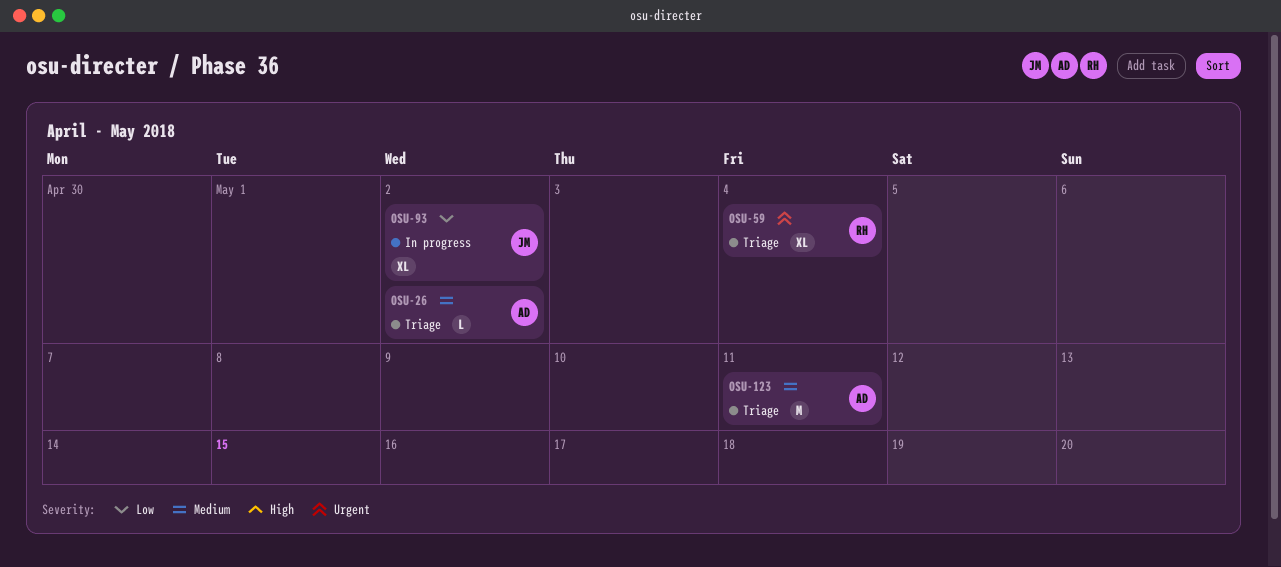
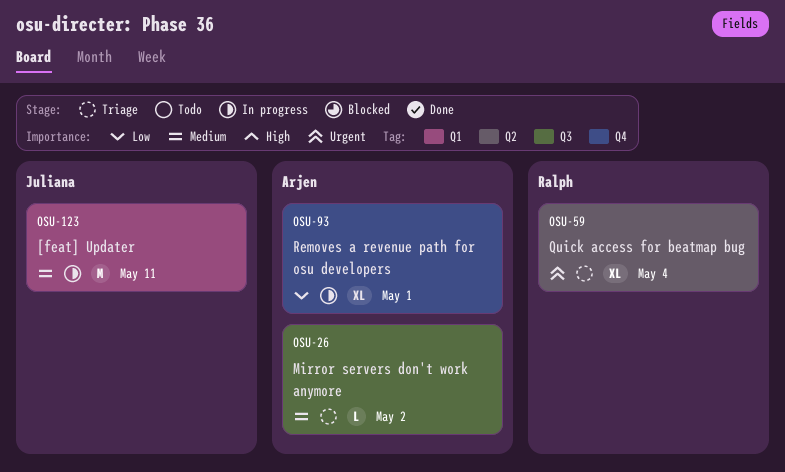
OSU-93, owner: Juliana -> Arjen
OSU-93, due: May 2 -> May 1
OSU-123, status: Triage -> In progress
OSU-123, owner: Arjen -> Juliana

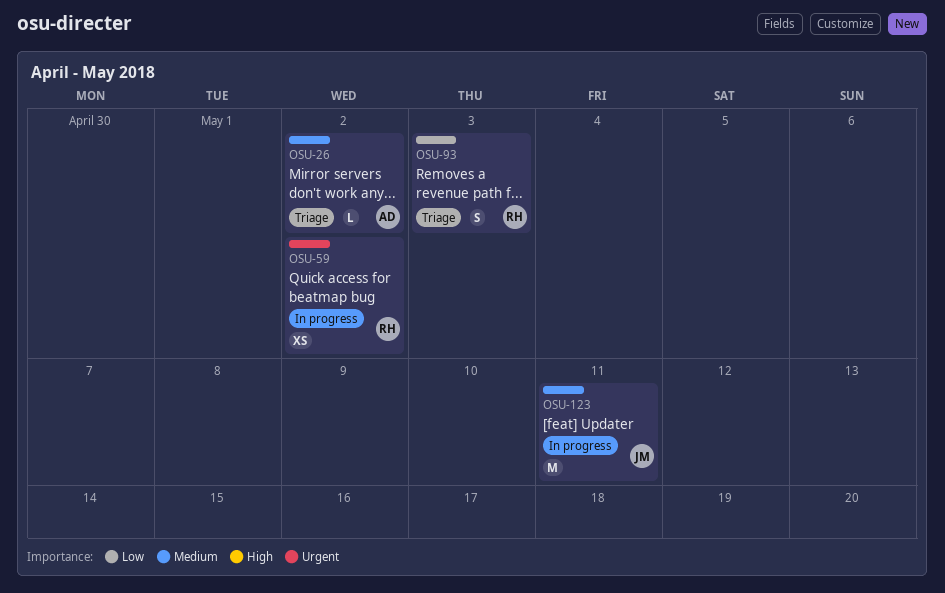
OSU-59, status: Triage -> In progress
OSU-59, estimate: XL -> XS
OSU-59, due: May 4 -> May 2
OSU-93, status: In progress -> Triage
OSU-93, owner: Arjen -> Ralph
OSU-93, estimate: XL -> S
OSU-93, due: May 1 -> May 3

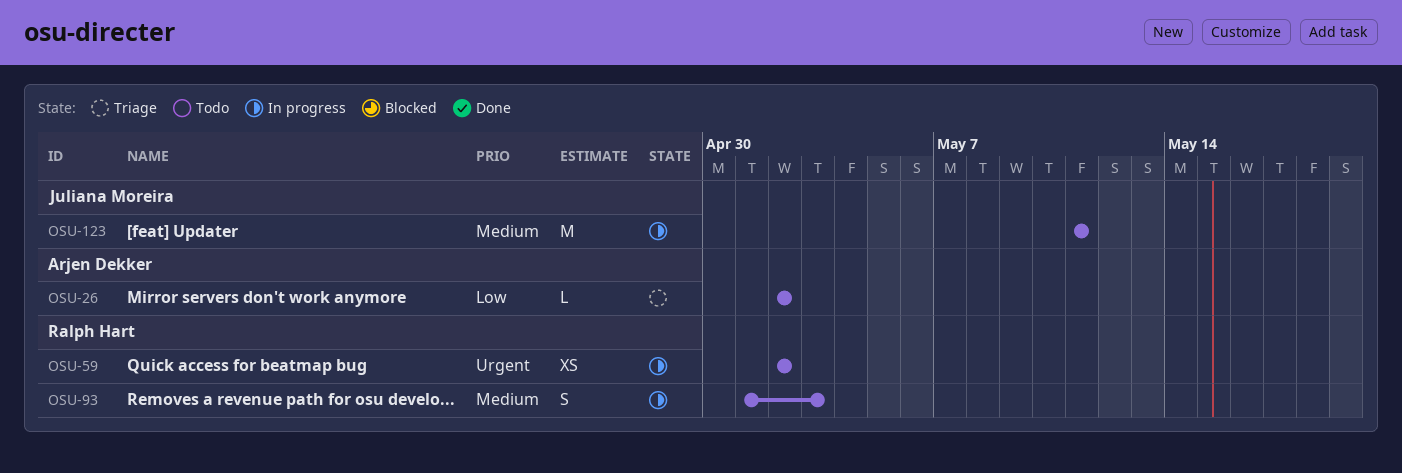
OSU-26, priority: Medium -> Low
OSU-93, status: Triage -> In progress
OSU-93, priority: Low -> Medium

